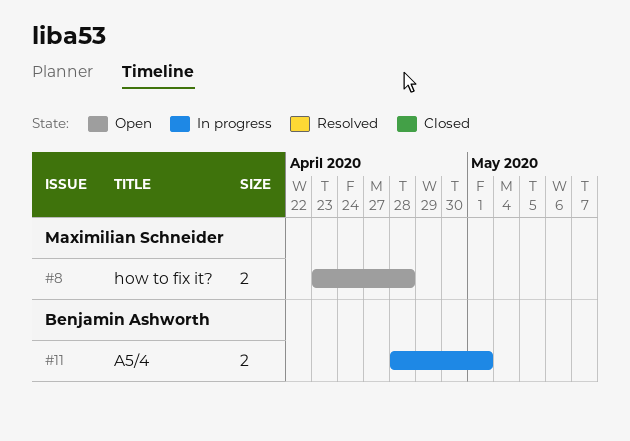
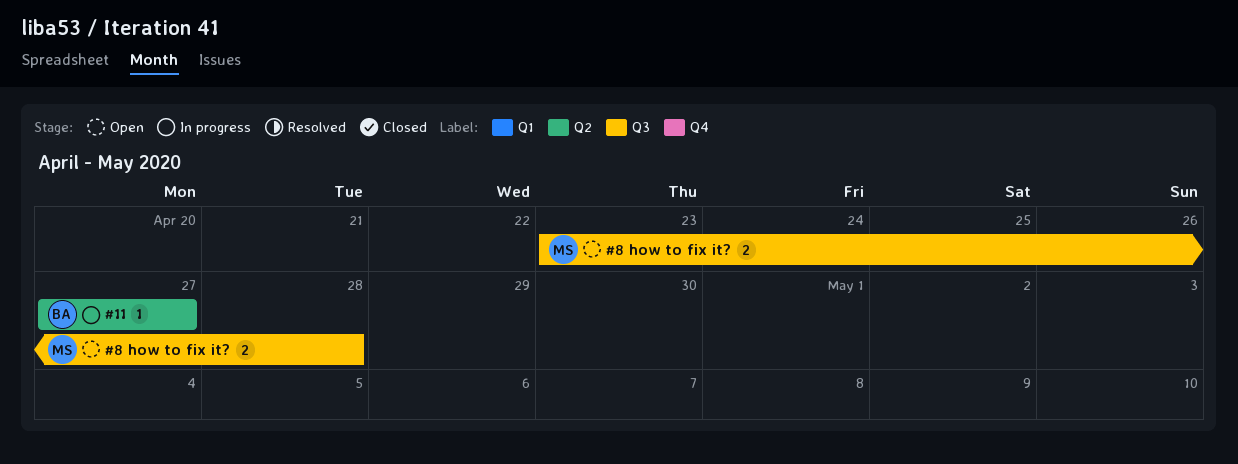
#11, estimate: 2 -> 1
#11, start: Apr 28 -> Apr 27
#11, due: May 1 -> Apr 27

